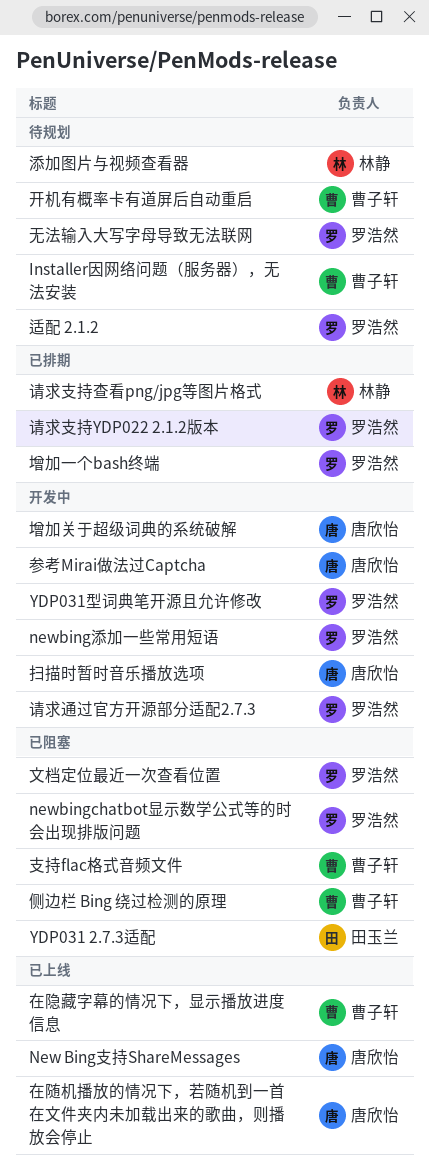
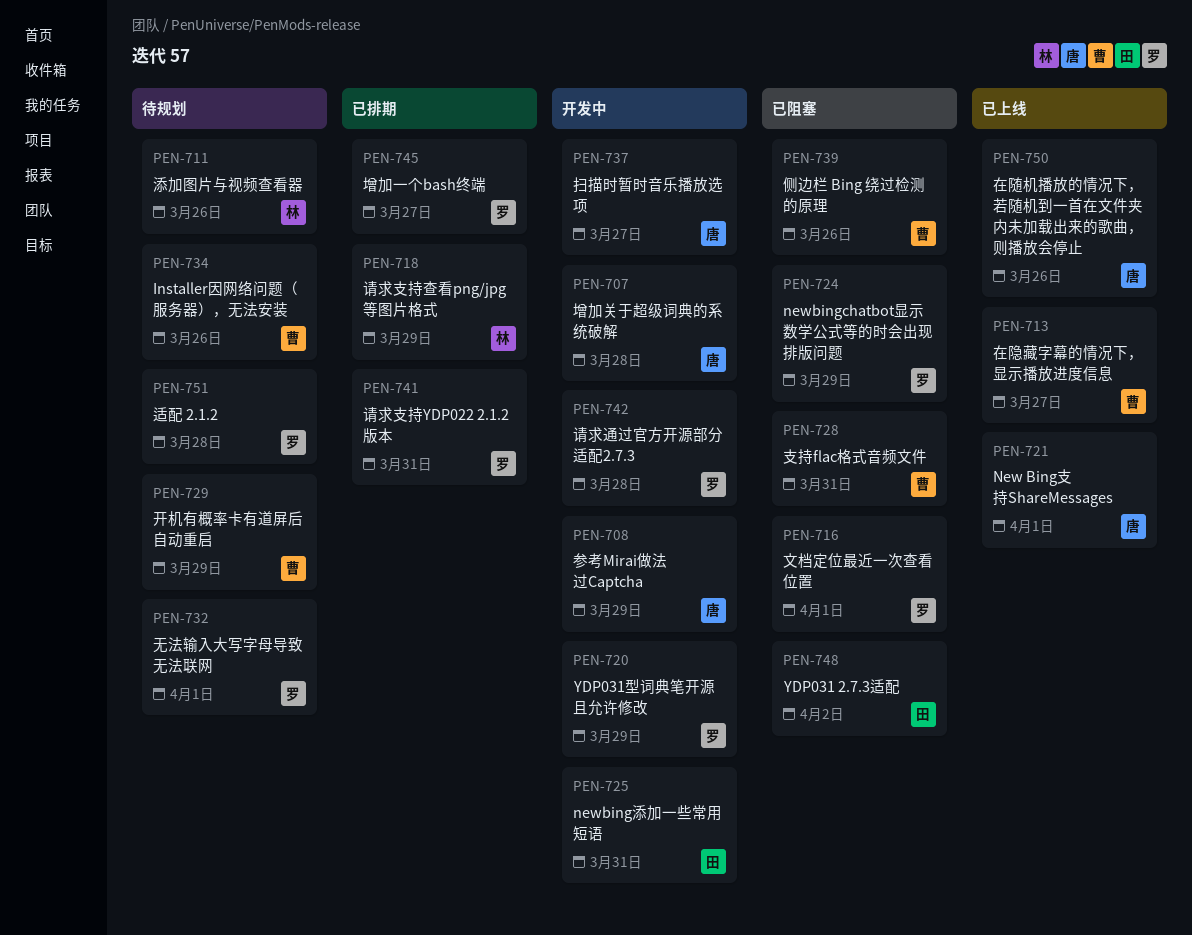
newbing添加一些常用短语, owner: 罗浩然 -> 田玉兰

